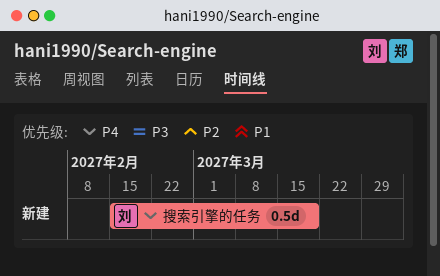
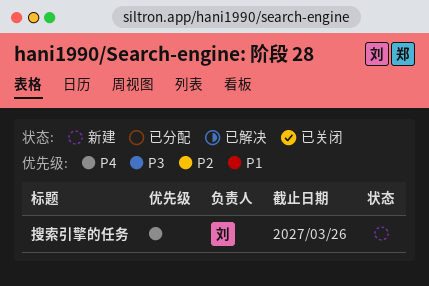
搜索引擎的任务, due: Mar 19 -> Mar 26

